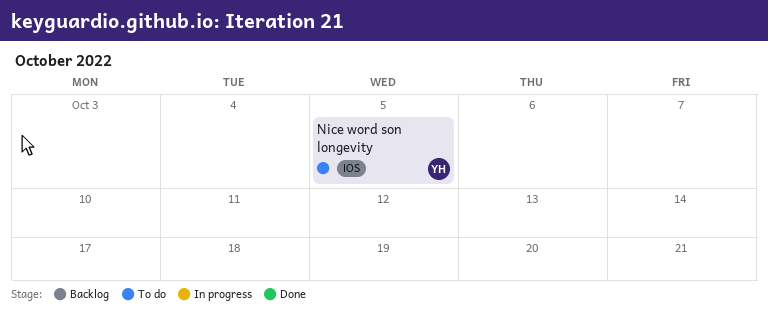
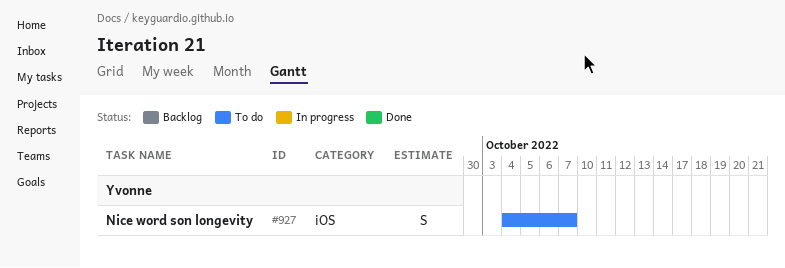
Nice word son longevity, due: Oct 5 -> Oct 7

